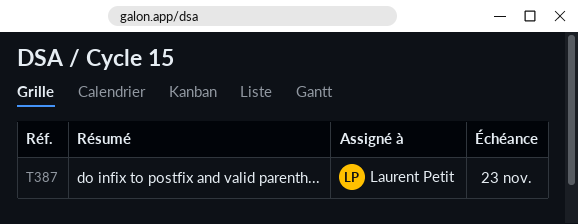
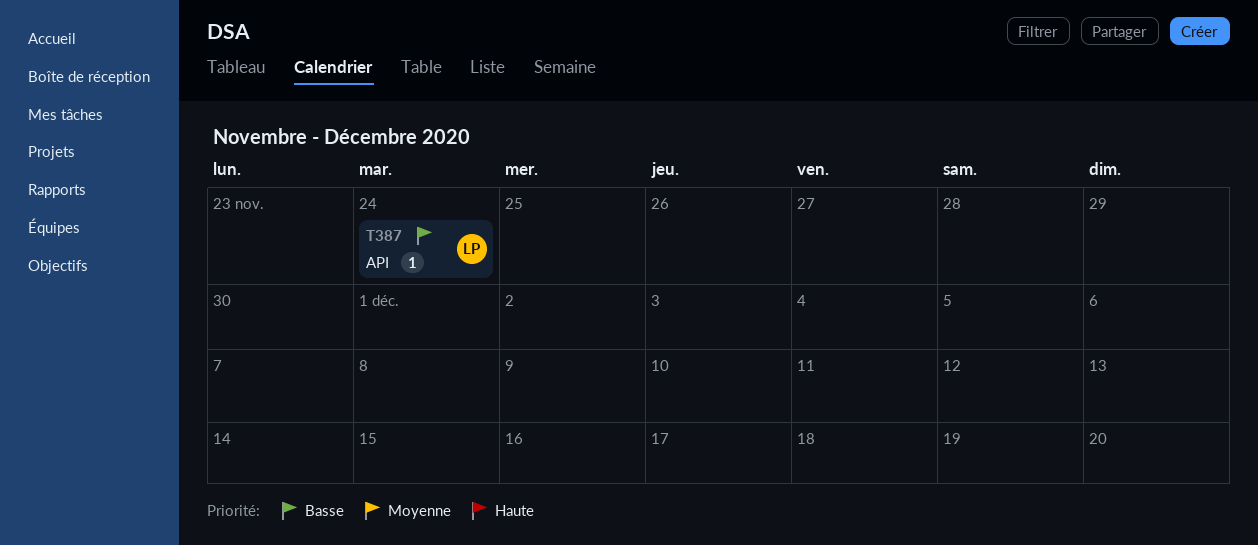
T387, due: Nov 23 -> Nov 24

